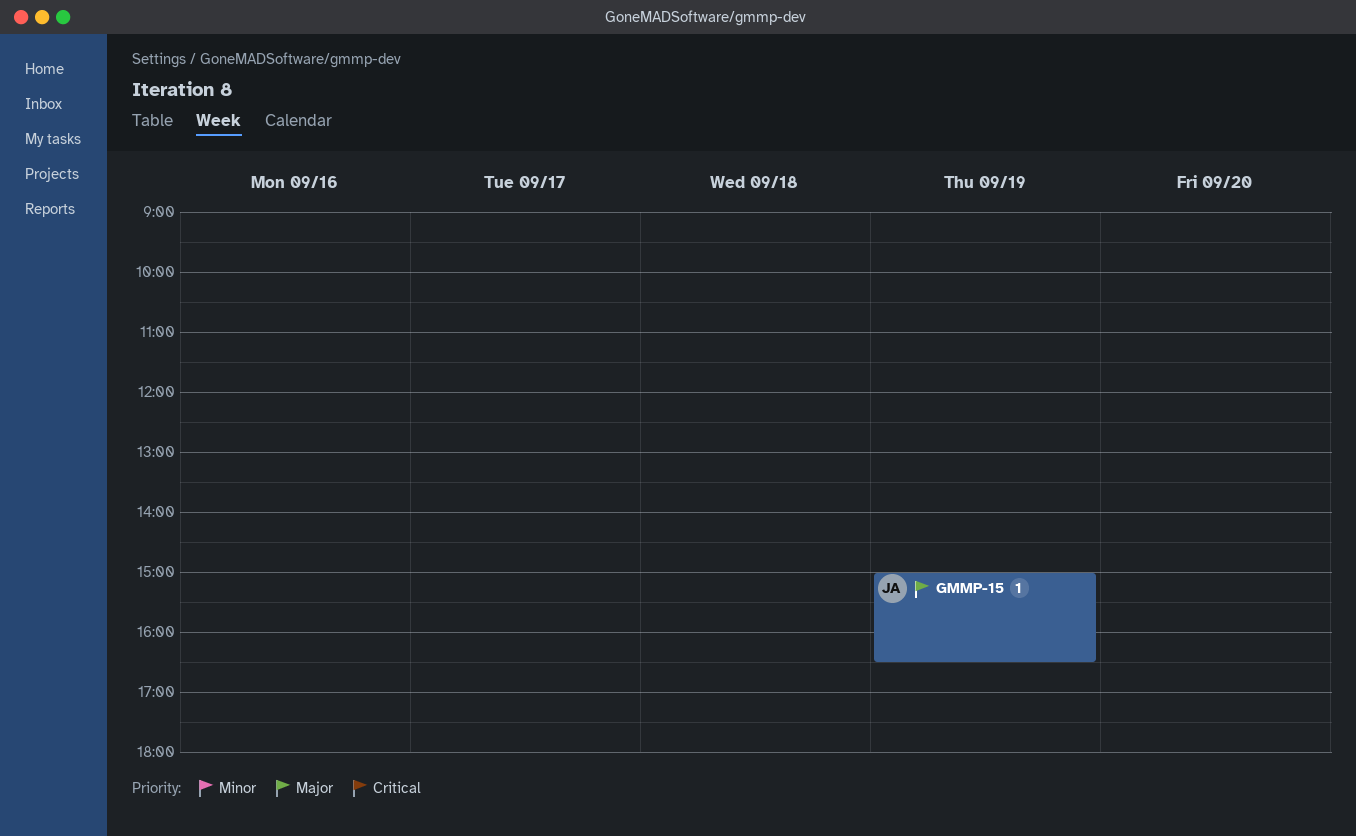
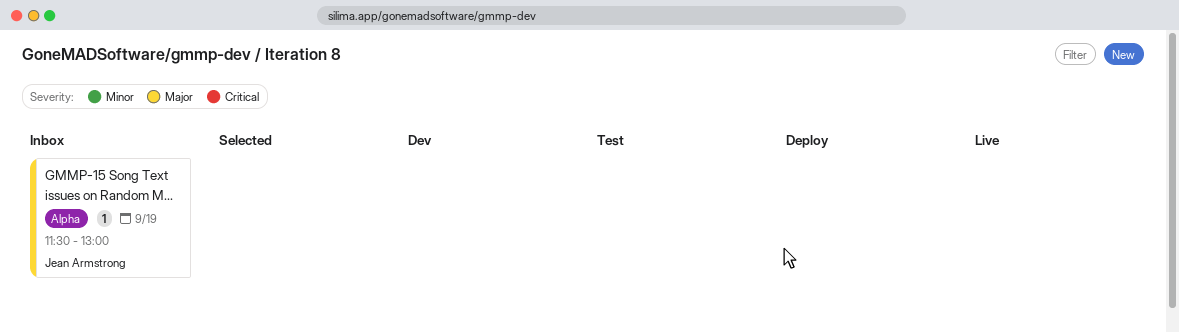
GMMP-15, begins: 15:00 -> 11:30
GMMP-15, ends: 16:30 -> 13:00

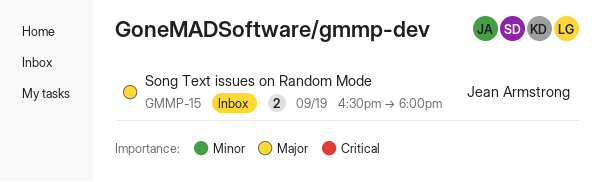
GMMP-15, estimate: 1 -> 2
GMMP-15, begins: 11:30 -> 16:30
GMMP-15, ends: 13:00 -> 18:00

